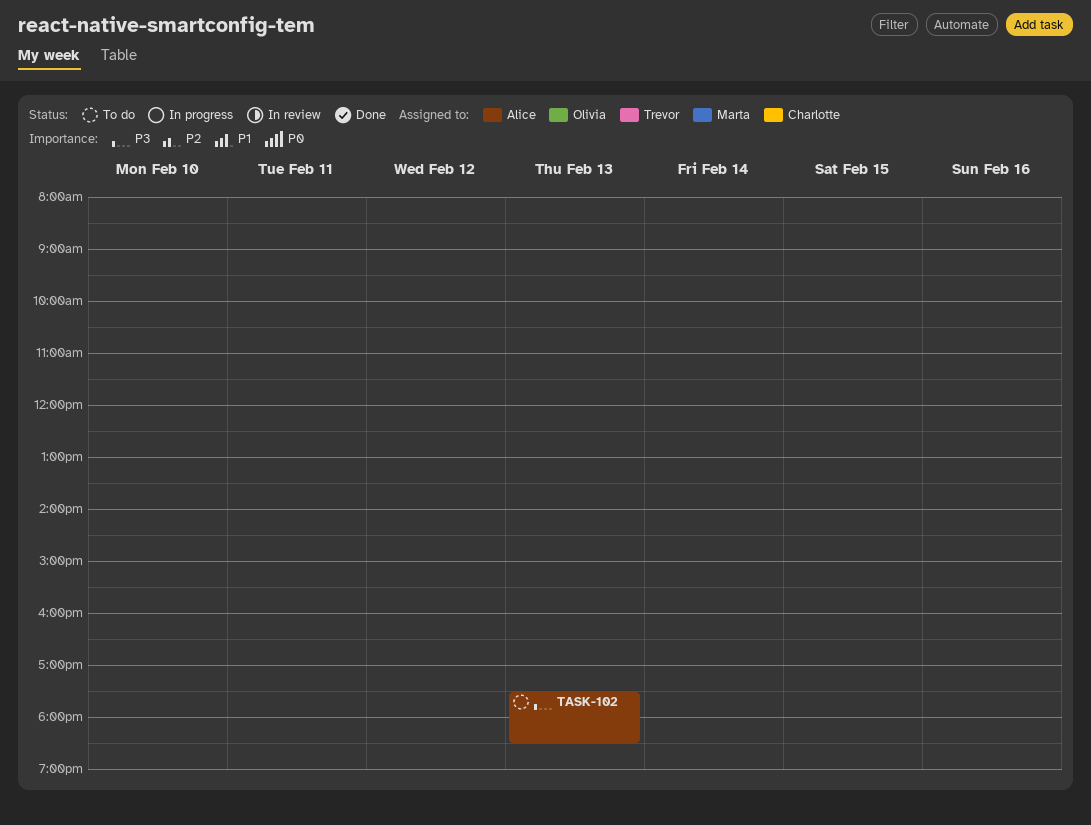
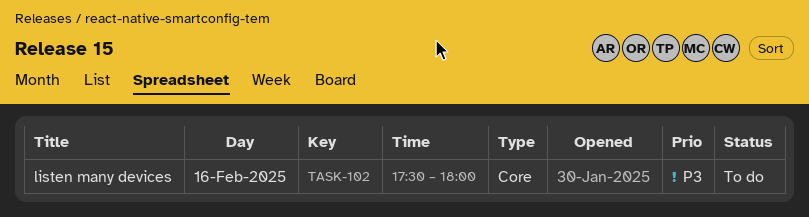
TASK-102, day: Feb 13 -> Feb 16
TASK-102, ends: 18:30 -> 18:00

